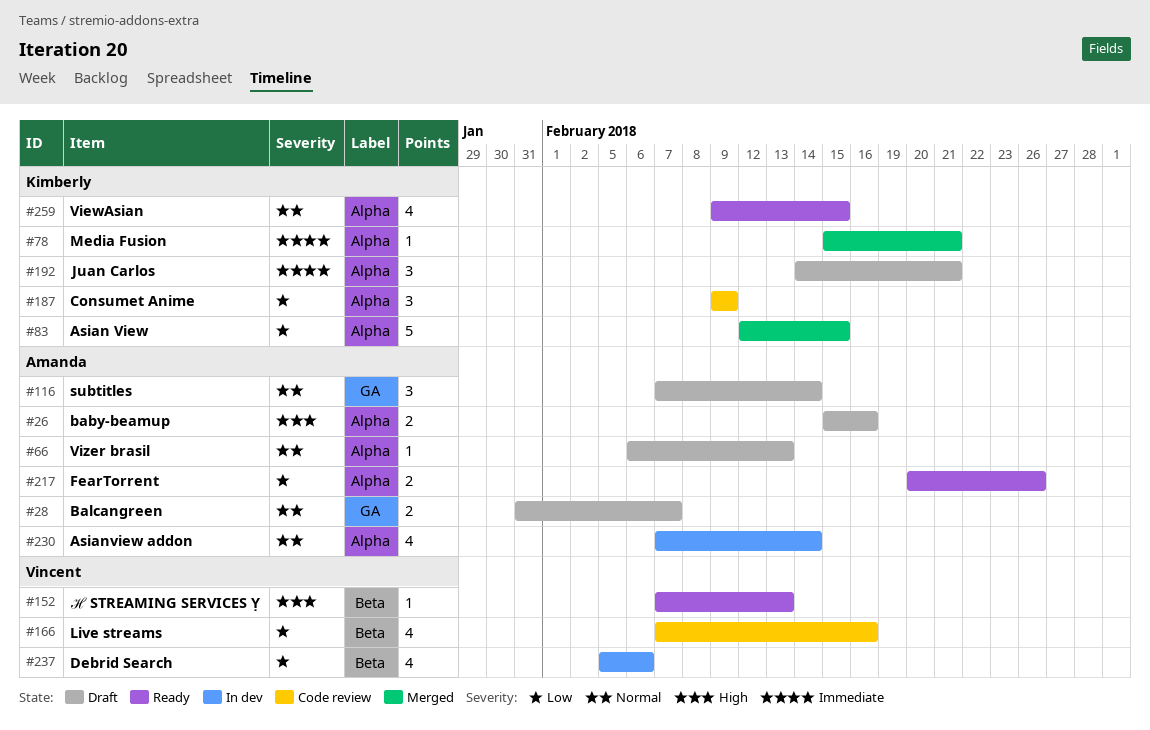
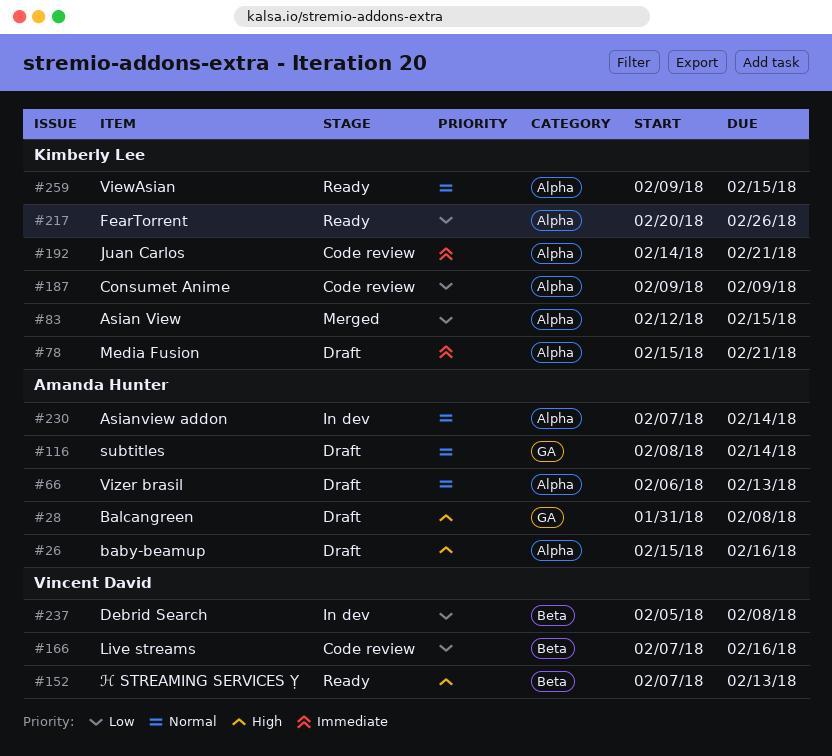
#28, priority: Normal -> High
#28, due: Feb 7 -> Feb 8
#78, status: Merged -> Draft
#116, start: Feb 7 -> Feb 8
#192, status: Draft -> Code review
#217, owner: Amanda Hunter -> Kimberly Lee
#237, due: Feb 6 -> Feb 8

